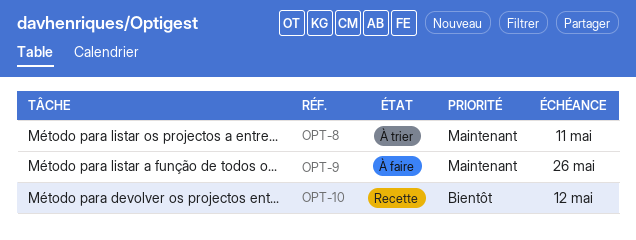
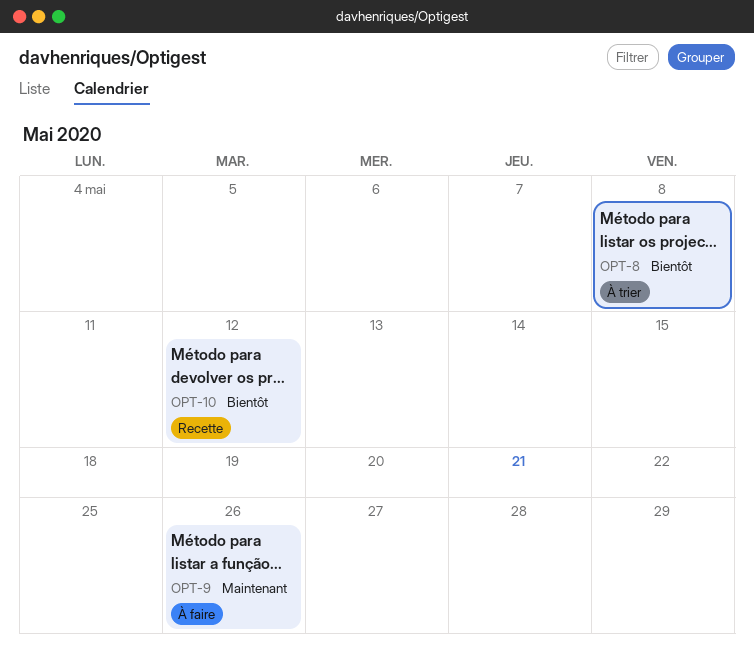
OPT-8, priority: Maintenant -> Bientôt
OPT-8, due: May 11 -> May 8

